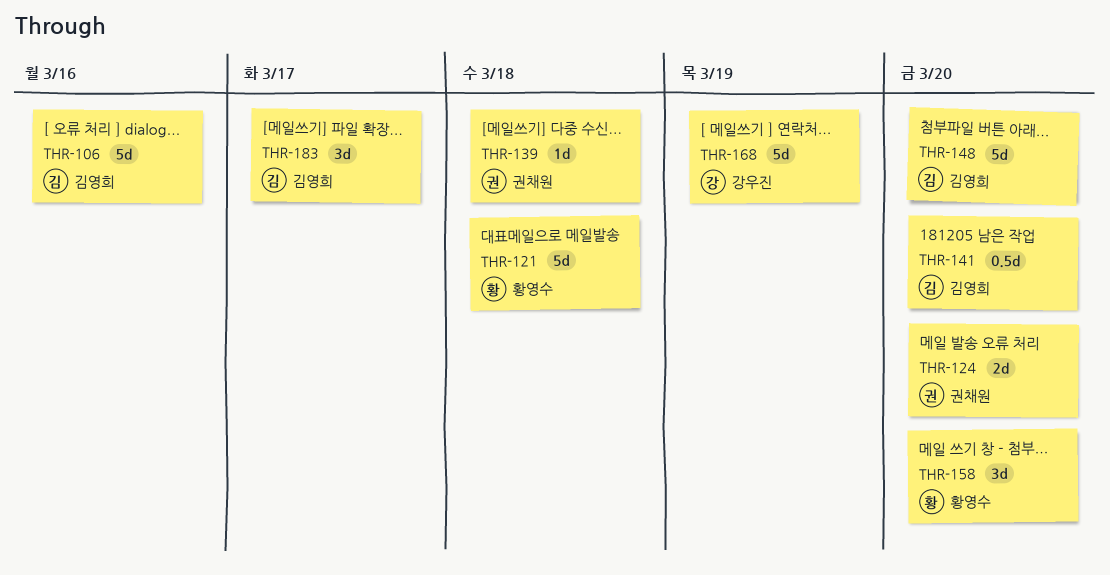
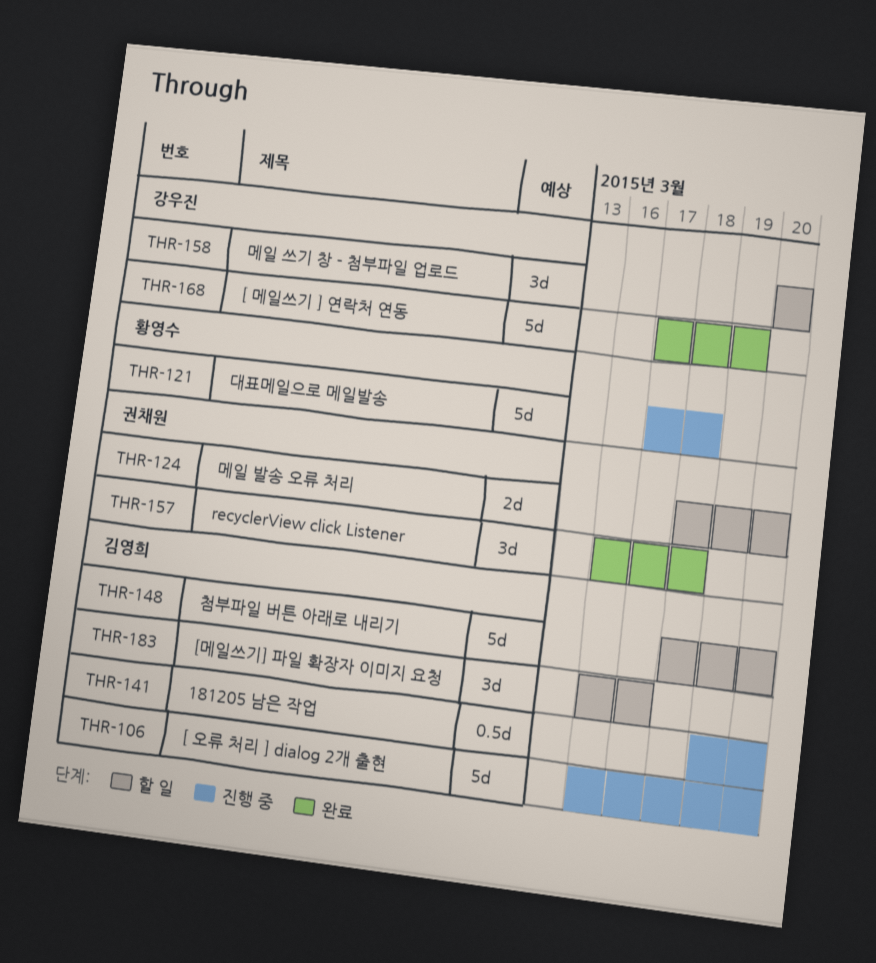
THR-106, due: Mar 16 -> Mar 20
THR-139: present -> none
THR-157: none -> present
THR-158, owner: 황영수 -> 강우진

